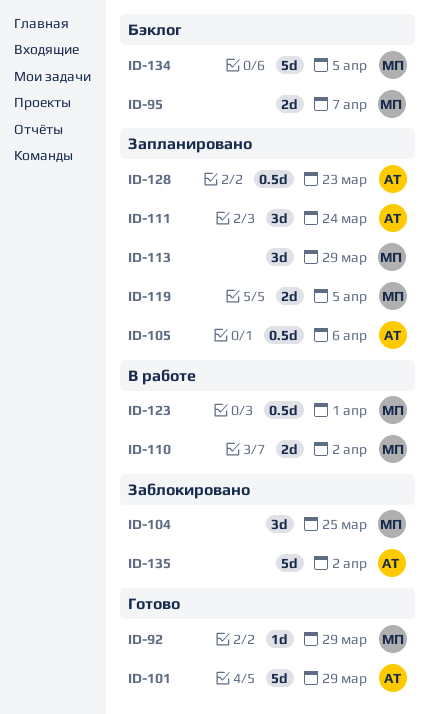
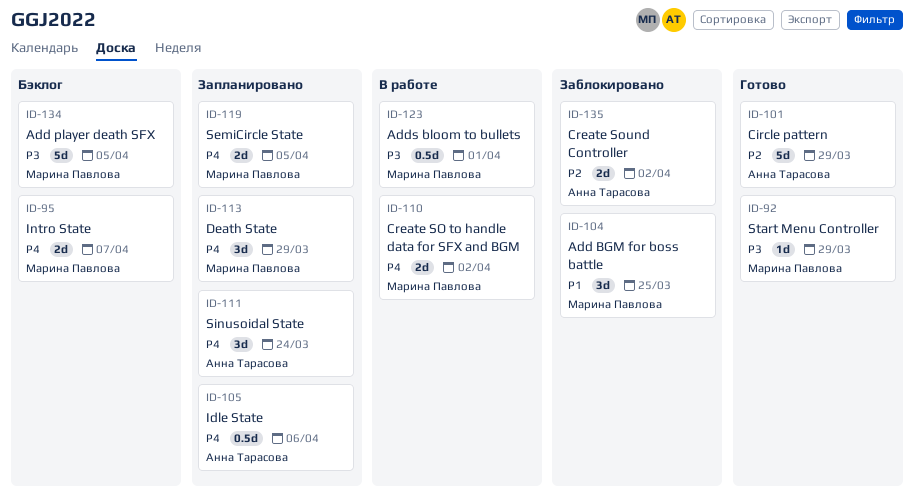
ID-128: present -> none
ID-135, estimate: 5d -> 2d

